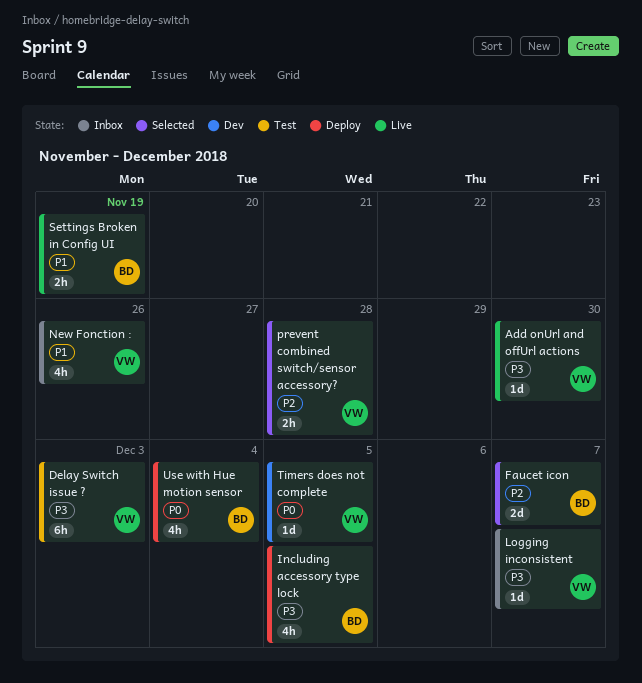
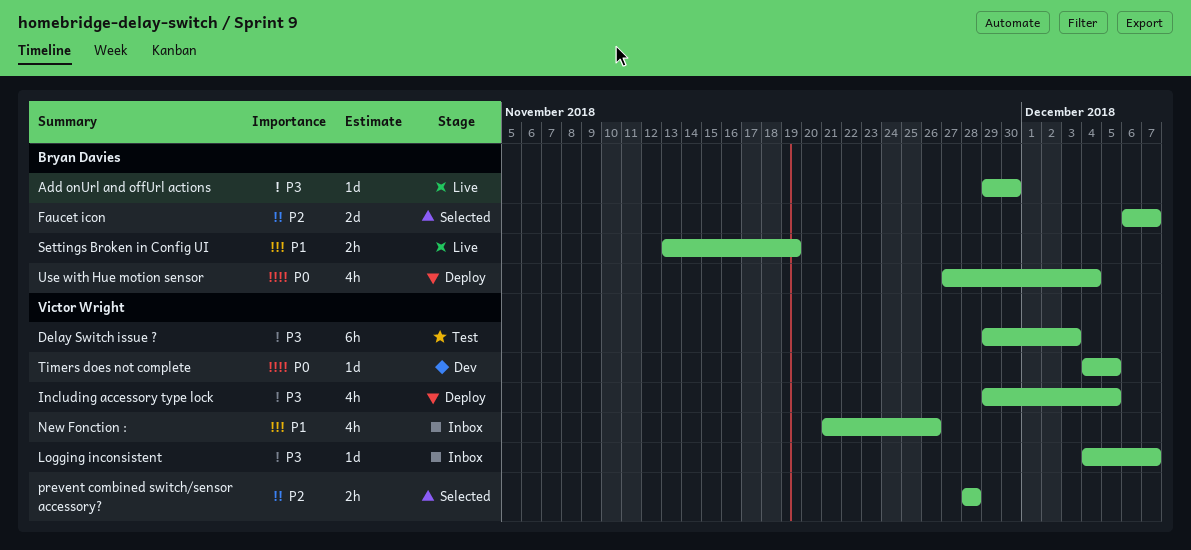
Add onUrl and offUrl actions, owner: Victor Wright -> Bryan Davies
Including accessory type lock, owner: Bryan Davies -> Victor Wright

